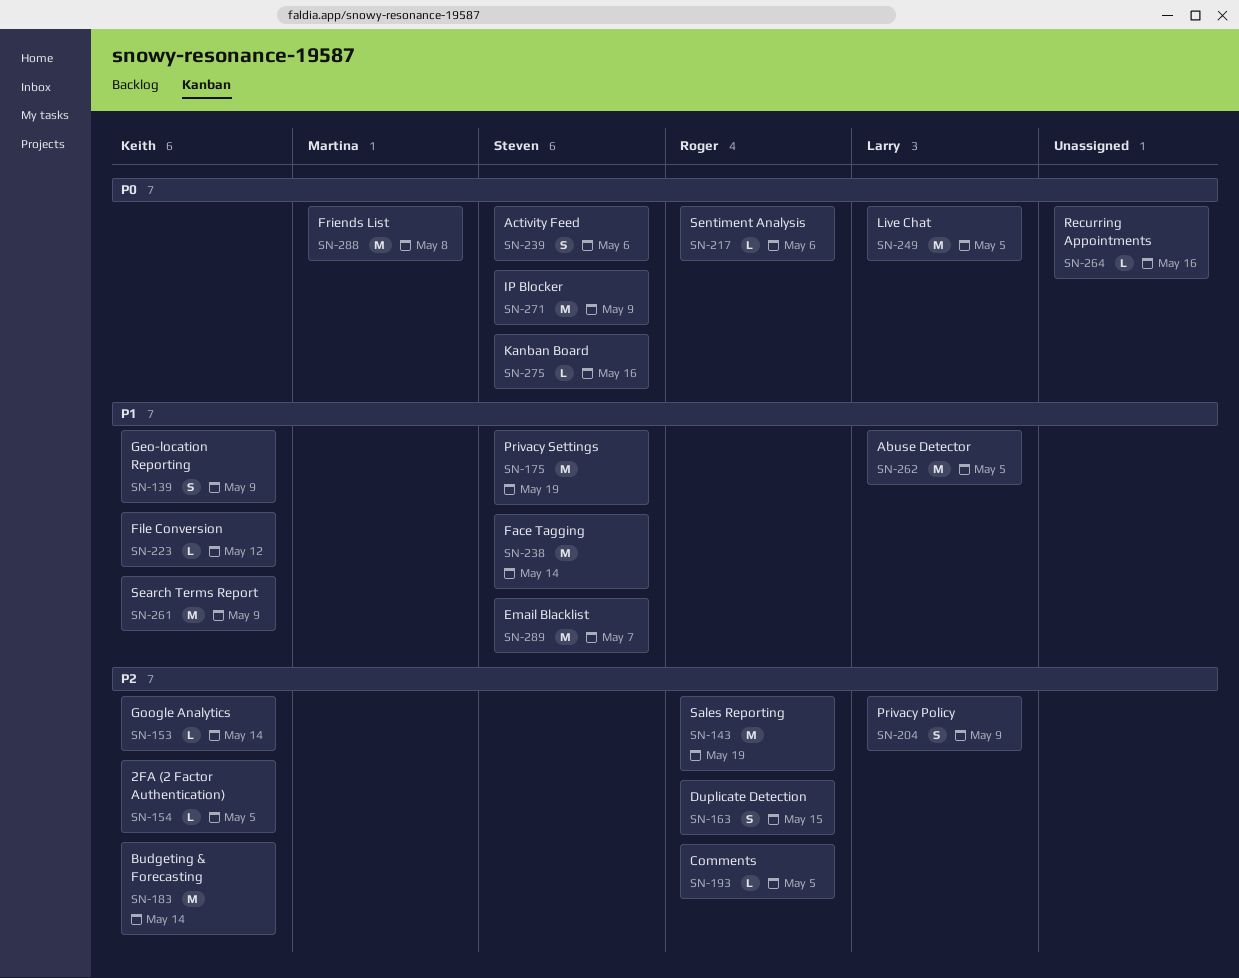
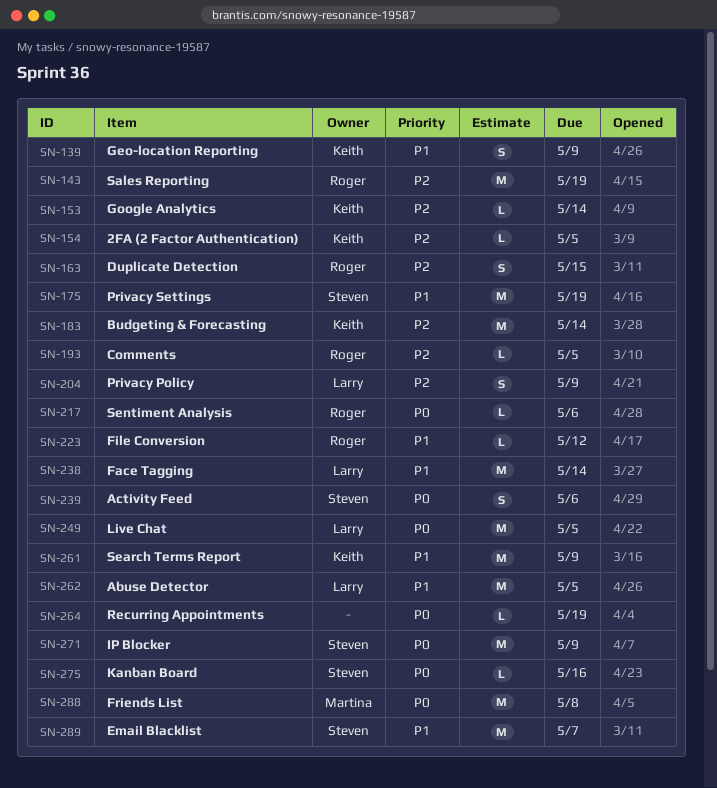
SN-223, owner: Keith -> Roger
SN-238, owner: Steven -> Larry
SN-264, due: May 16 -> May 19

